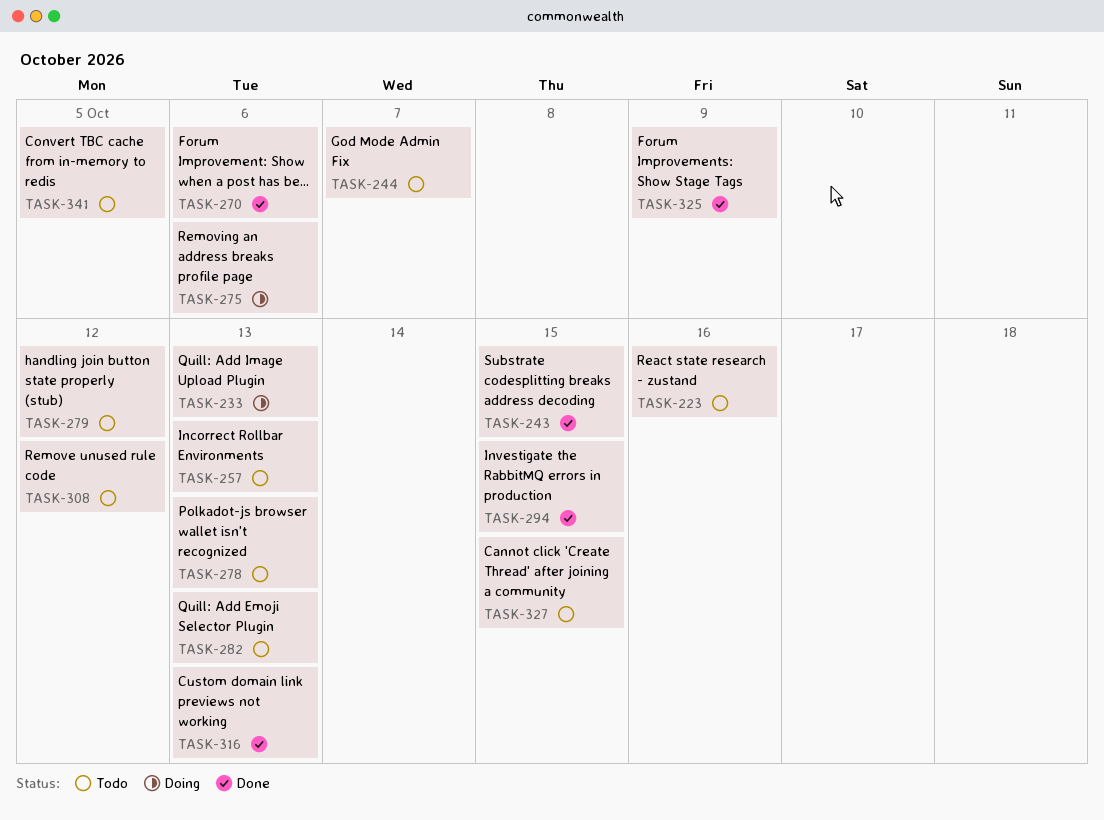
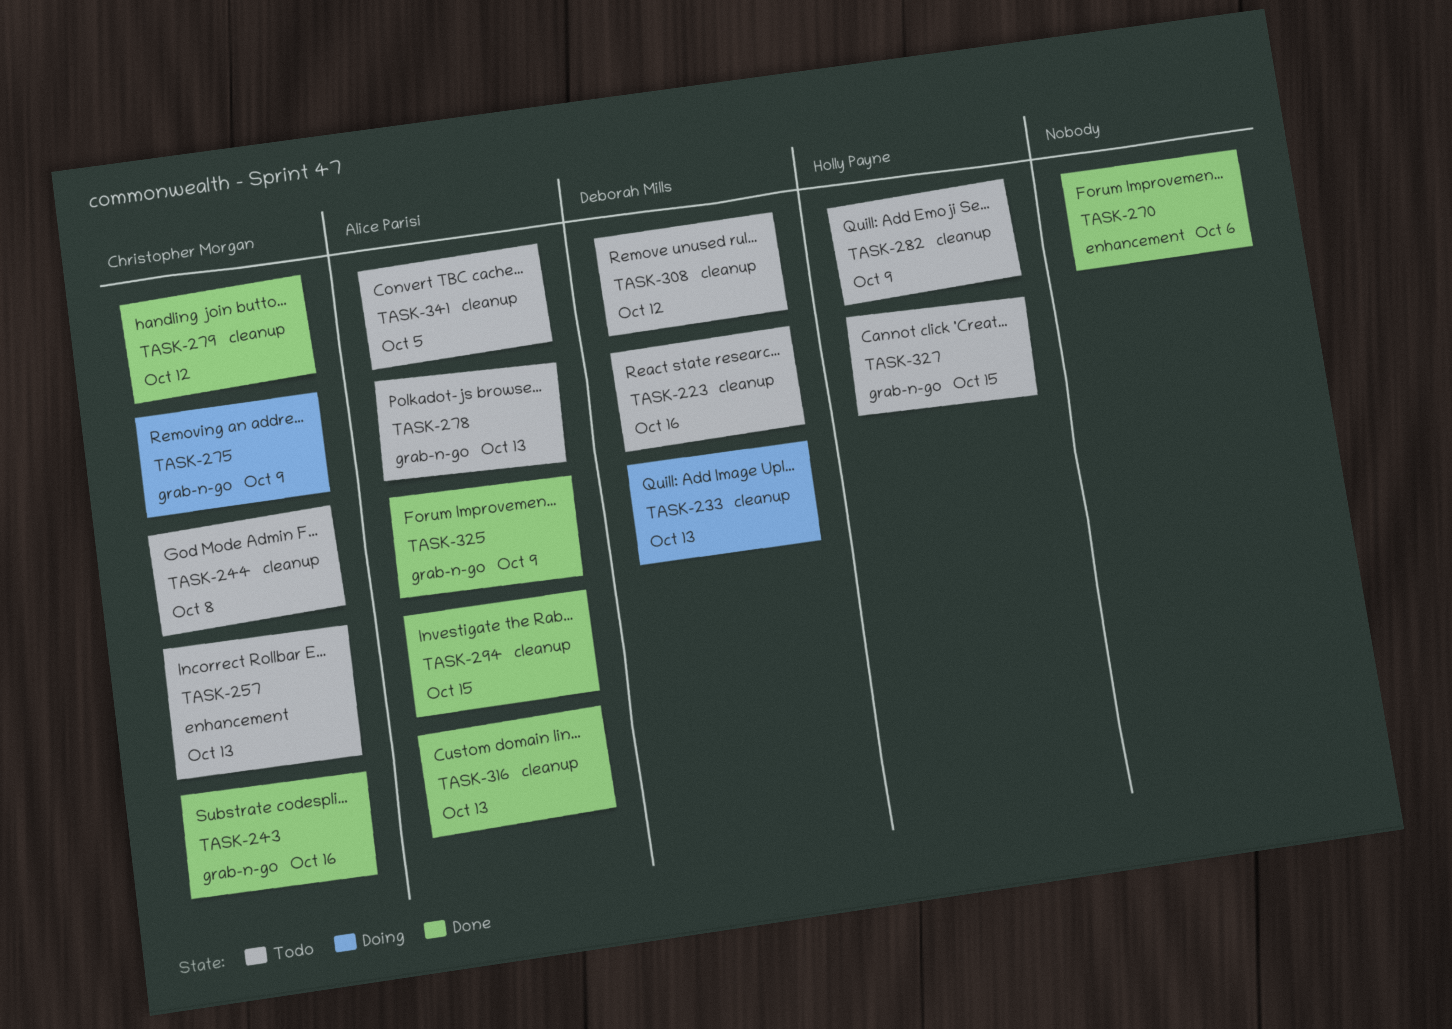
TASK-243, due: Oct 15 -> Oct 16
TASK-244, due: Oct 7 -> Oct 8
TASK-275, due: Oct 6 -> Oct 9
TASK-279, status: Todo -> Done
TASK-282, due: Oct 13 -> Oct 9

